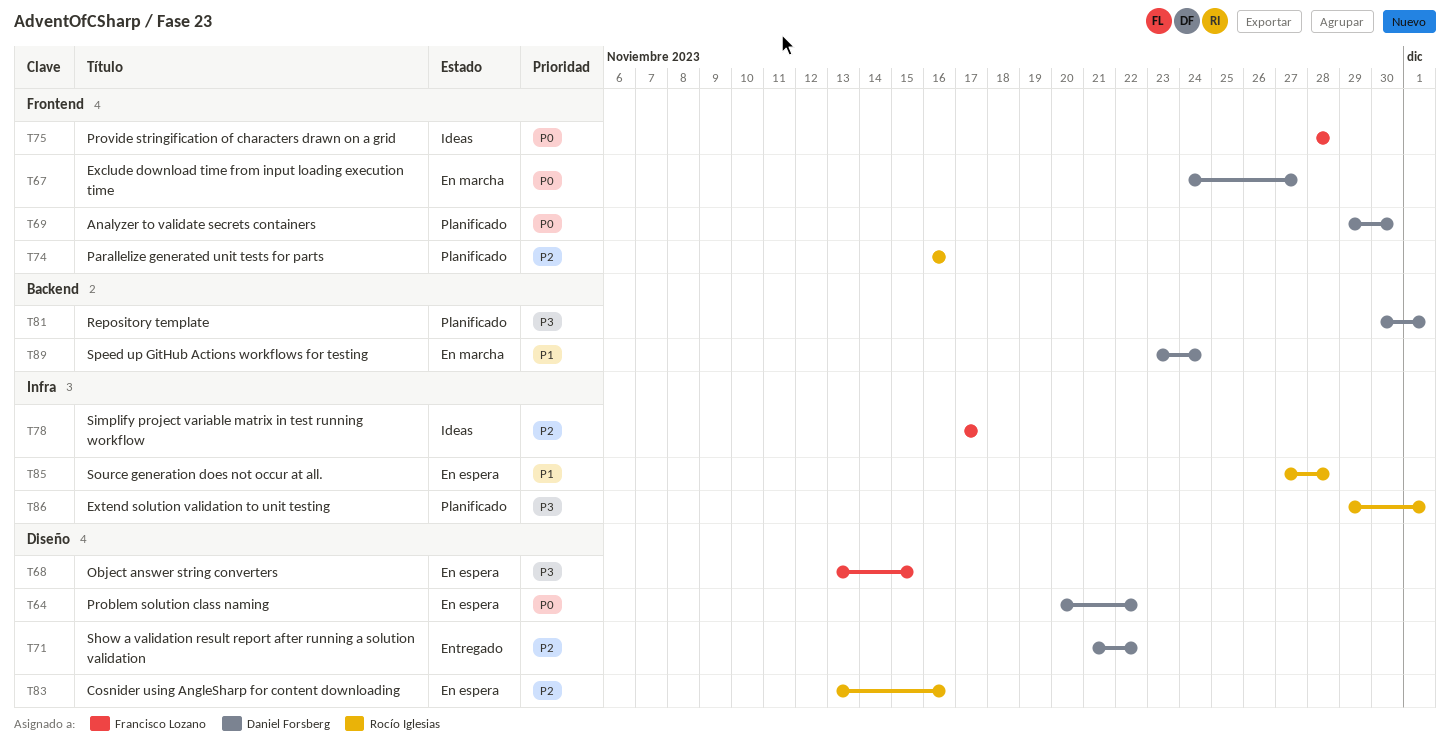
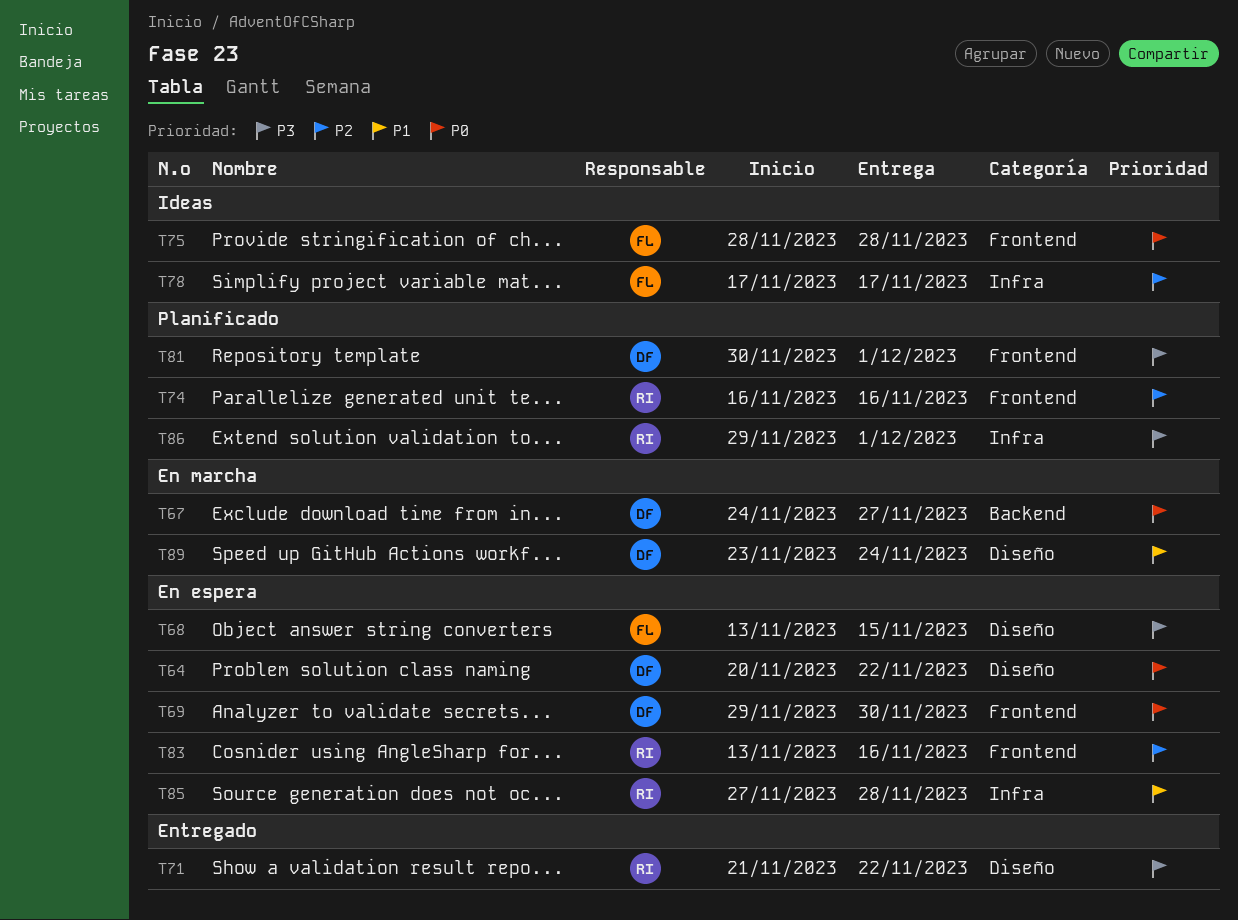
T67, label: Frontend -> Backend
T69, status: Planificado -> En espera
T71, owner: Daniel Forsberg -> Rocío Iglesias
T71, priority: P2 -> P3
T81, label: Backend -> Frontend
T83, label: Diseño -> Frontend
T89, label: Backend -> Diseño

